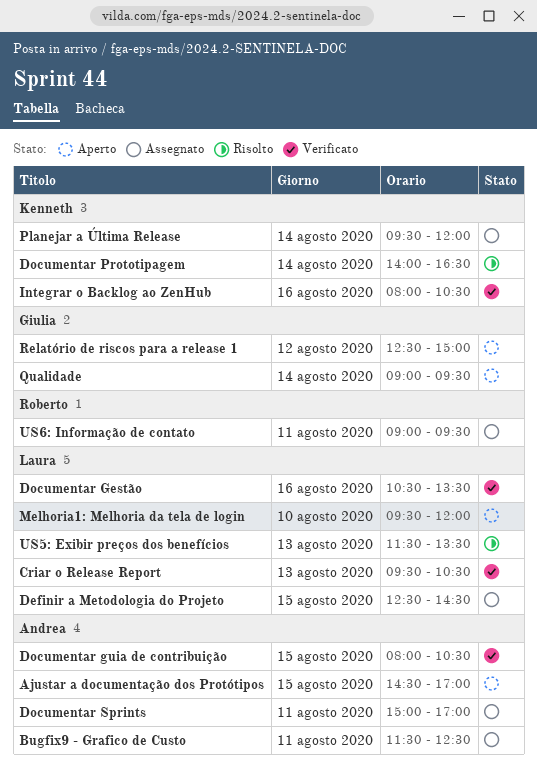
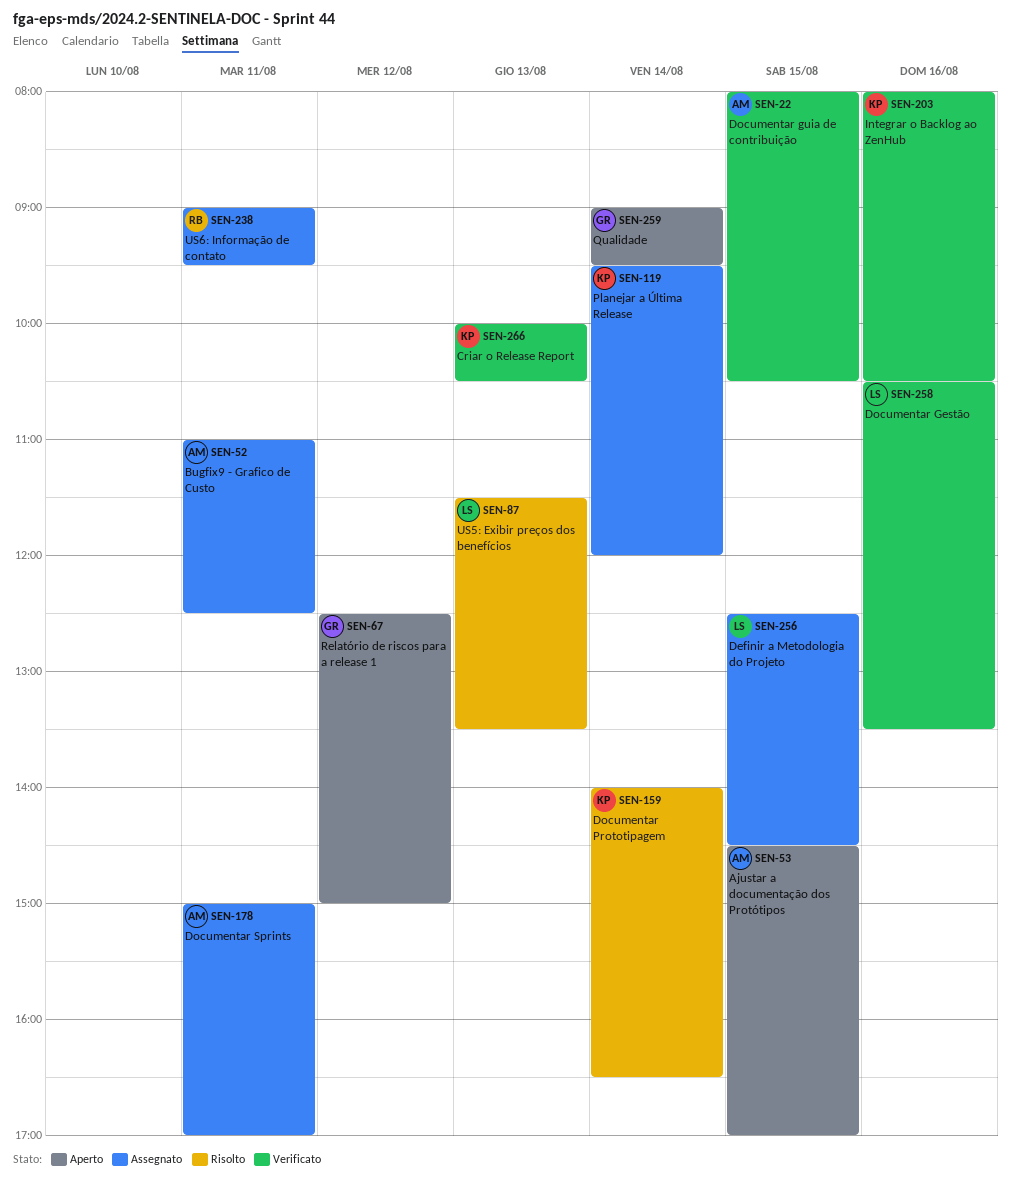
Bugfix9 - Grafico de Custo, begins: 11:30 -> 11:00
Criar o Release Report, owner: Laura -> Kenneth
Criar o Release Report, begins: 09:30 -> 10:00
Melhoria1: Melhoria da tela de login: present -> none

